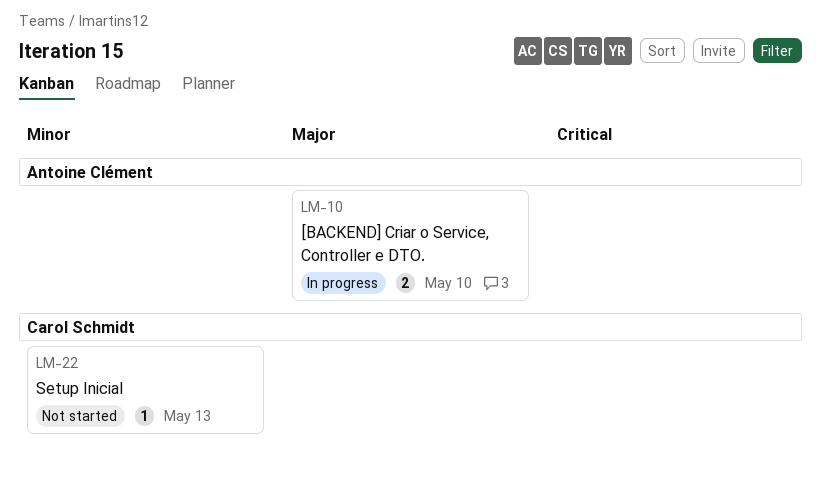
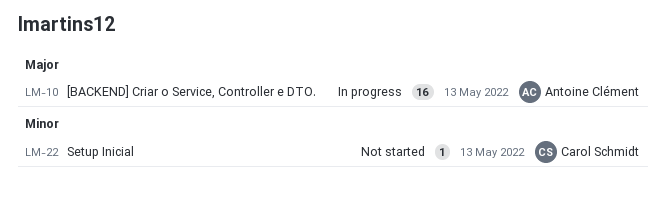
LM-10, estimate: 2 -> 16
LM-10, due: May 10 -> May 13

